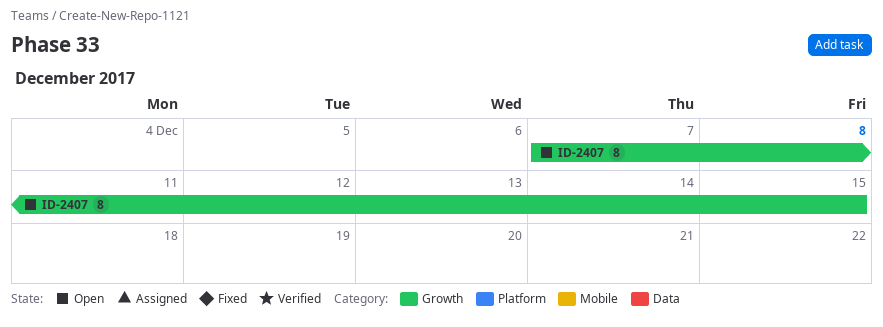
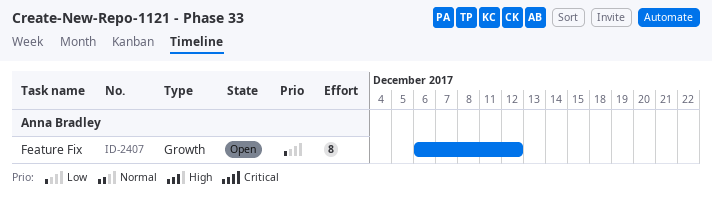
ID-2407, start: Dec 7 -> Dec 6
ID-2407, due: Dec 15 -> Dec 12

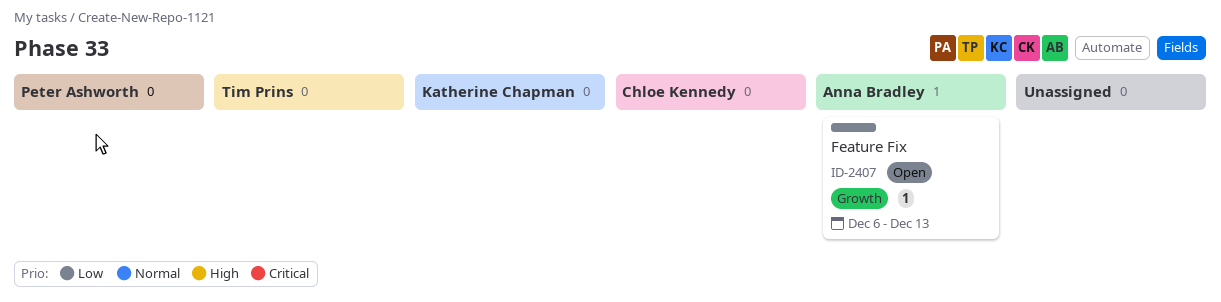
ID-2407, estimate: 8 -> 1
ID-2407, due: Dec 12 -> Dec 13

